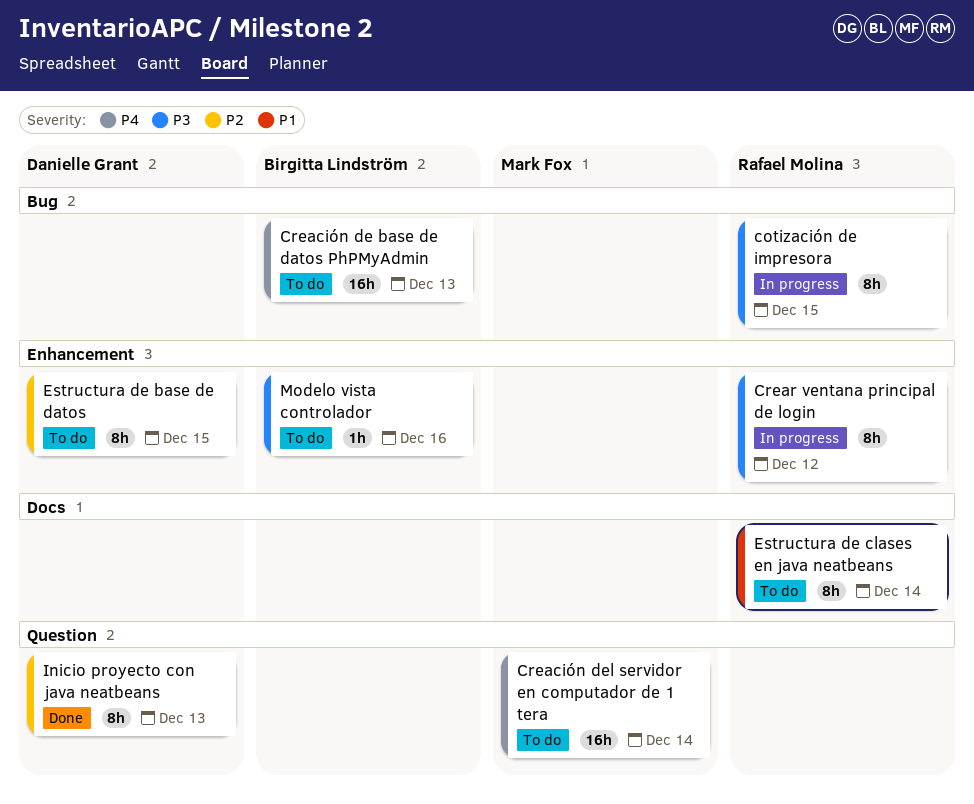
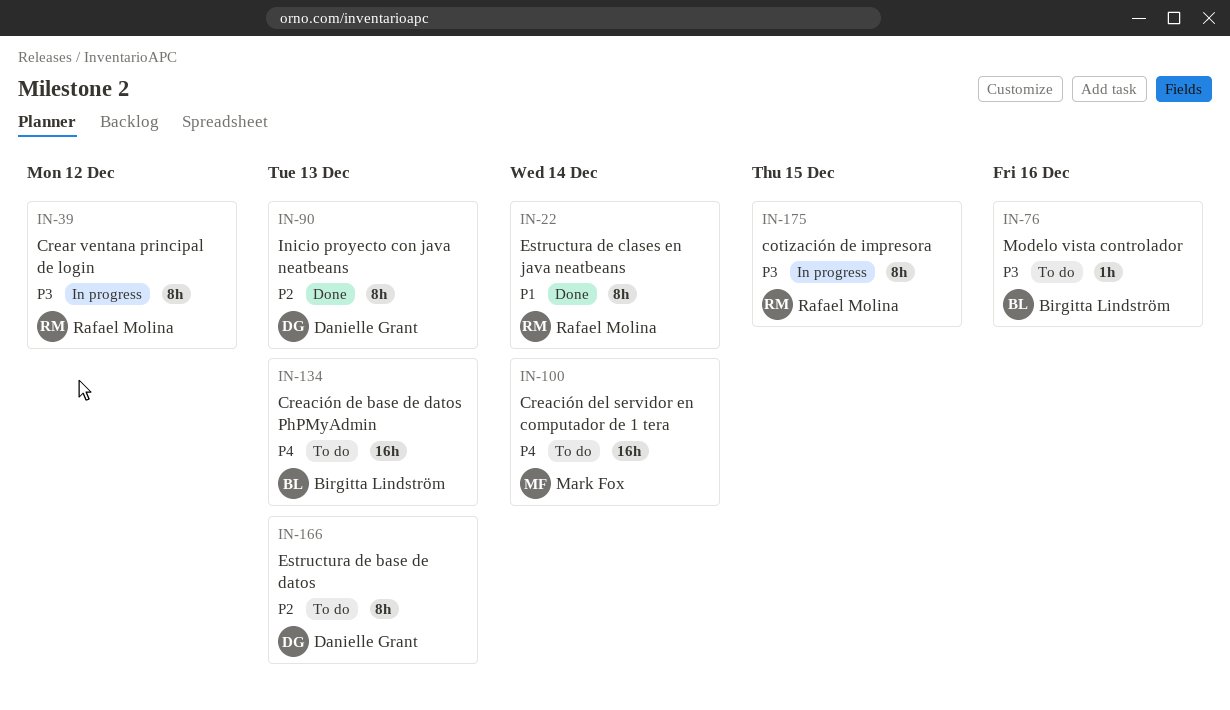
Estructura de base de datos, due: Dec 15 -> Dec 13
Estructura de clases en java neatbeans, status: To do -> Done

